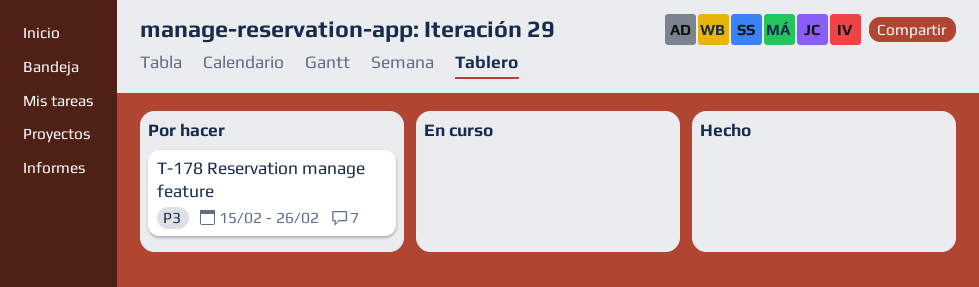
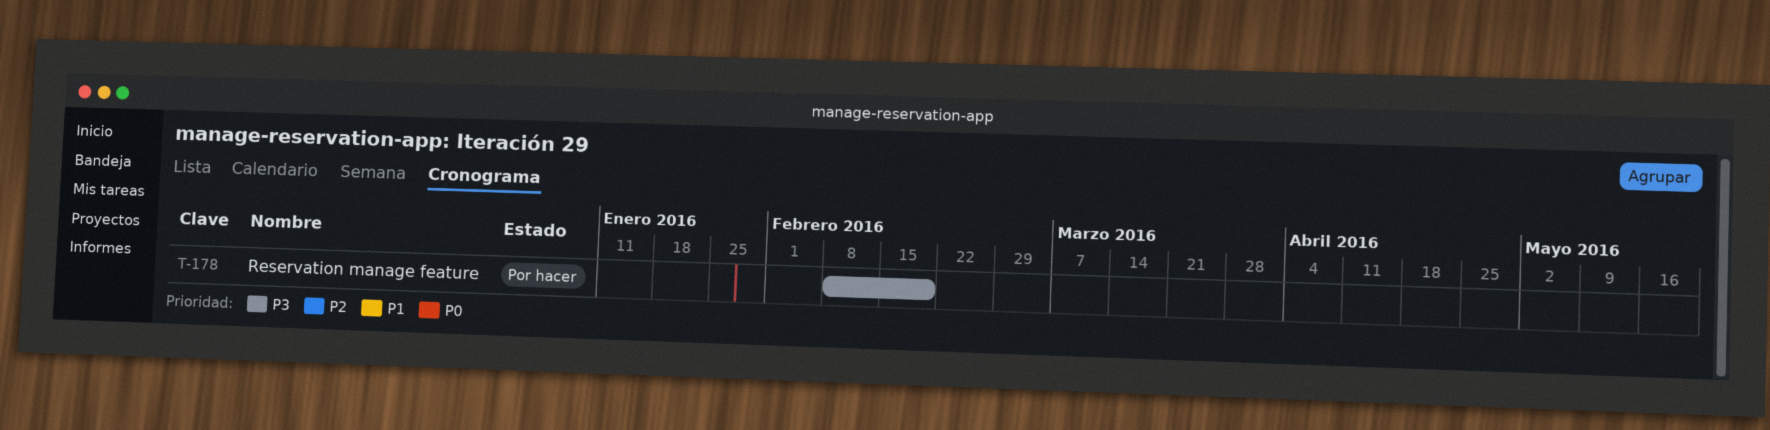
T-178, start: Feb 15 -> Feb 8
T-178, due: Feb 26 -> Feb 19

